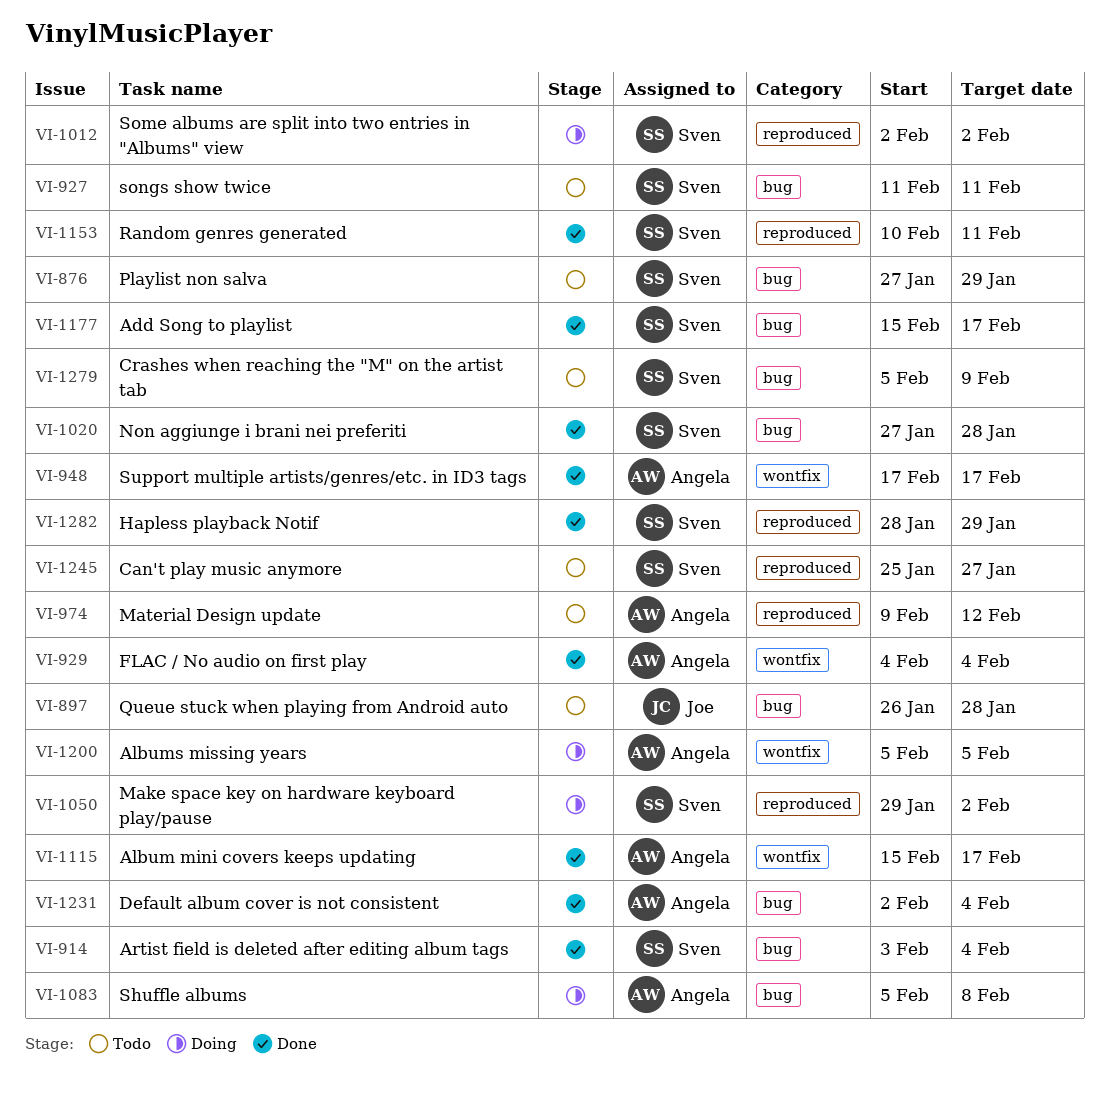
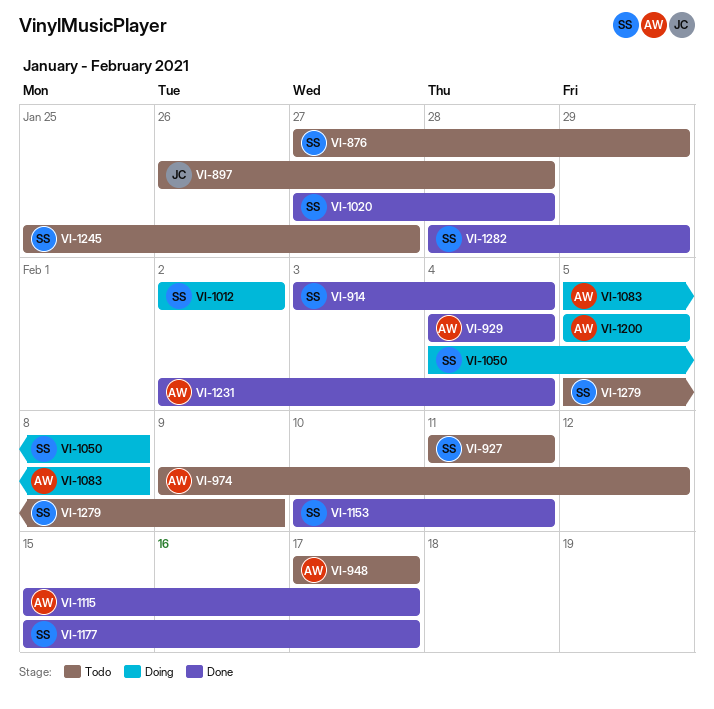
VI-948, status: Done -> Todo
VI-1050, start: Jan 29 -> Feb 4
VI-1050, due: Feb 2 -> Feb 8

